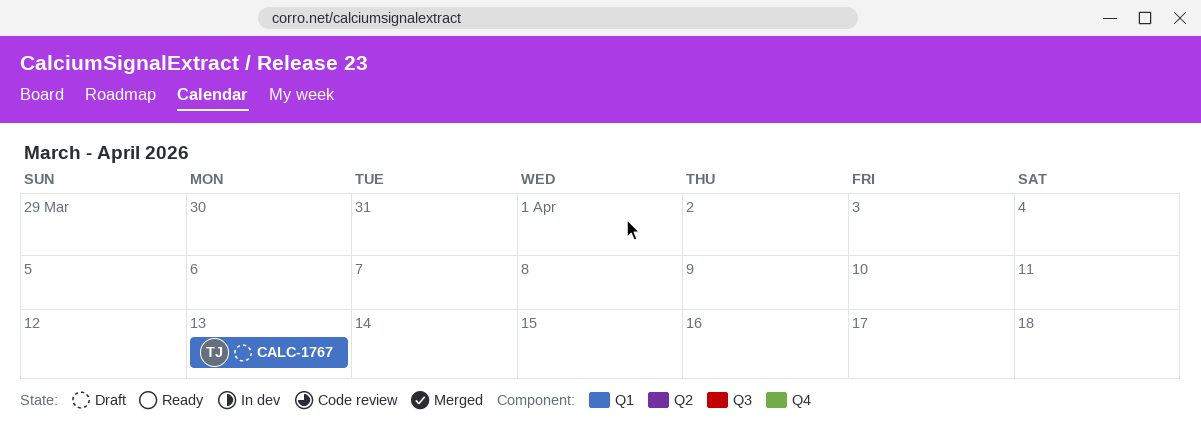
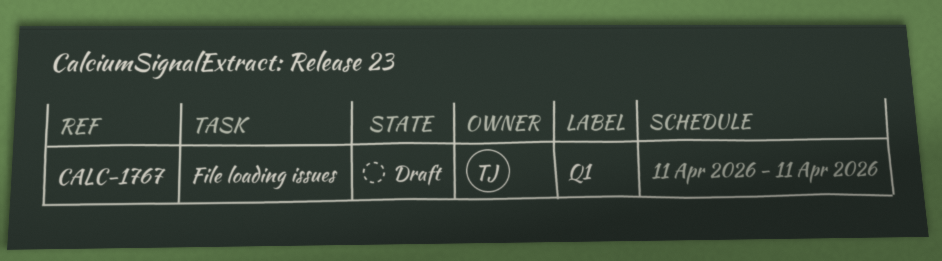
CALC-1767, start: Apr 13 -> Apr 11
CALC-1767, due: Apr 13 -> Apr 11

